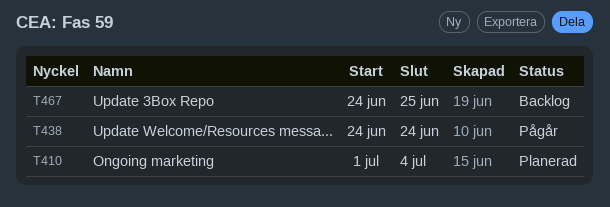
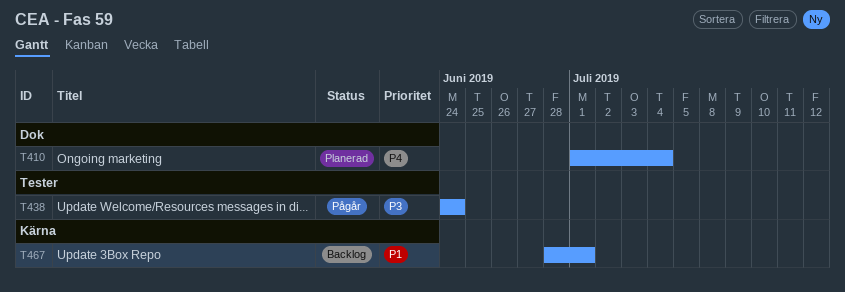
T467, start: Jun 24 -> Jun 28
T467, due: Jun 25 -> Jul 1

